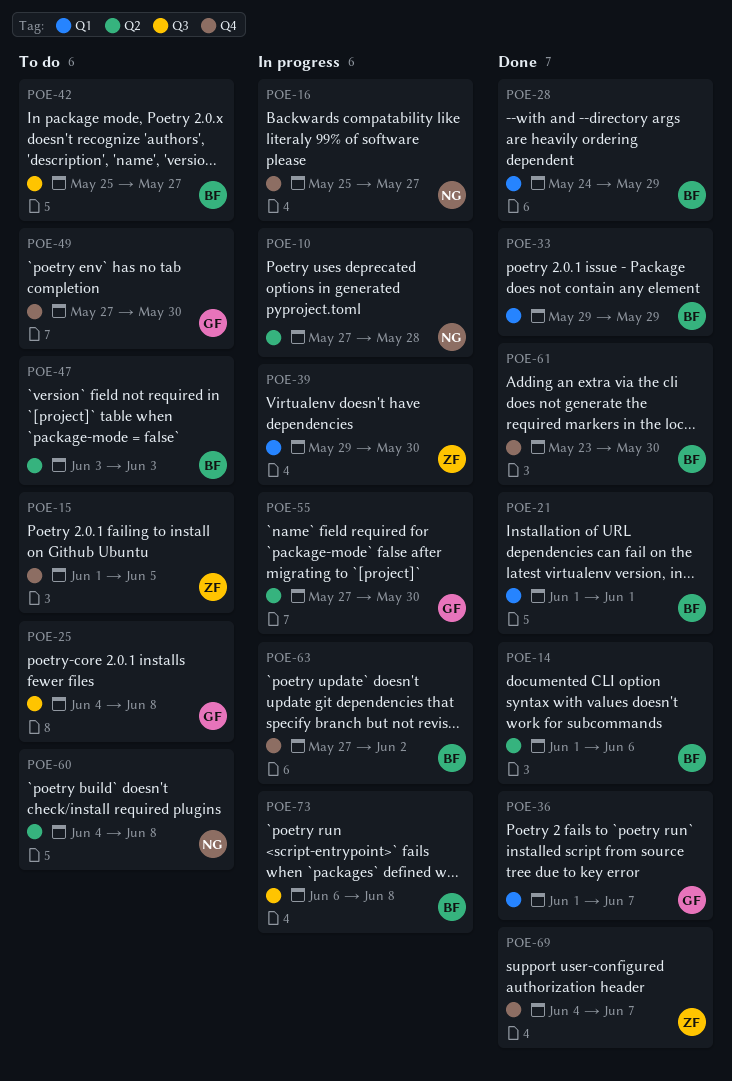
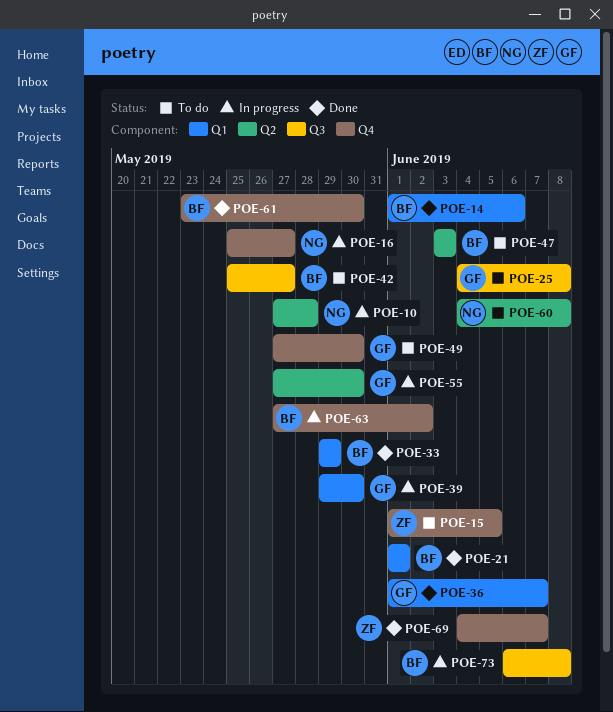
POE-14, label: Q2 -> Q1
POE-28: present -> none
POE-39, owner: ZF -> GF

